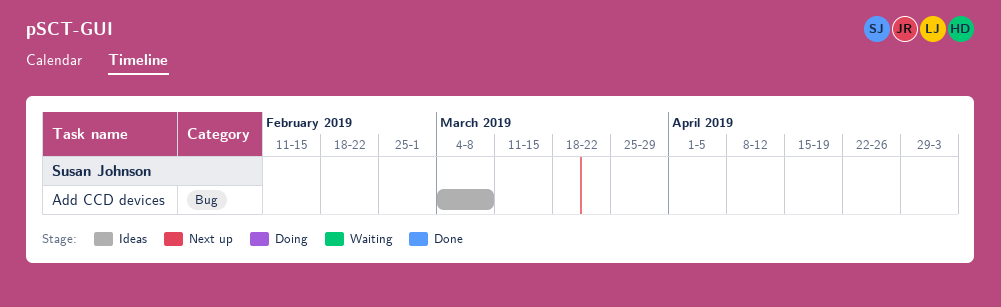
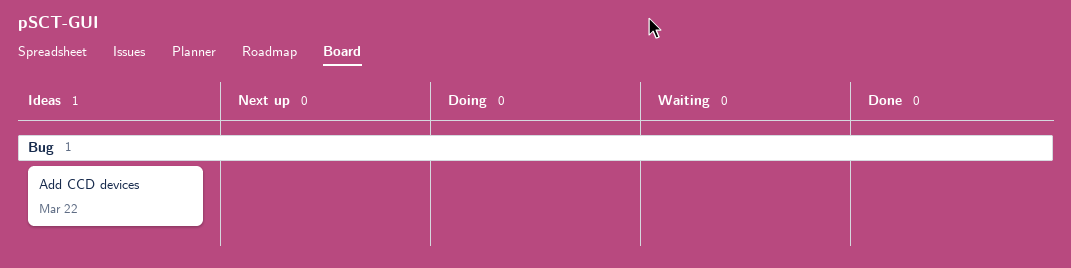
Add CCD devices, due: Mar 8 -> Mar 22

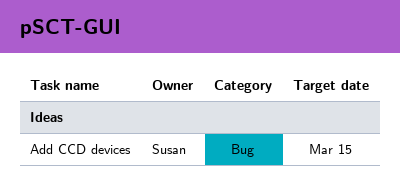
Add CCD devices, due: Mar 22 -> Mar 15

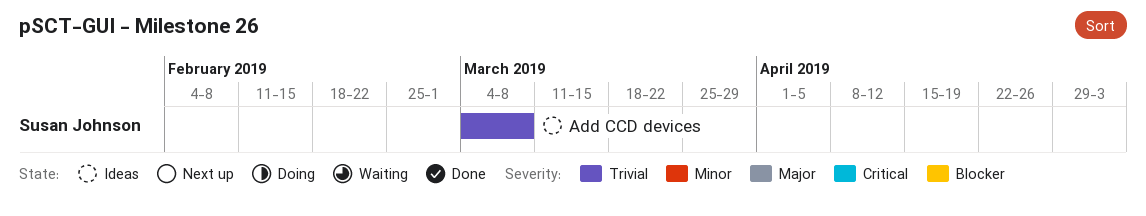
Add CCD devices, due: Mar 15 -> Mar 8

